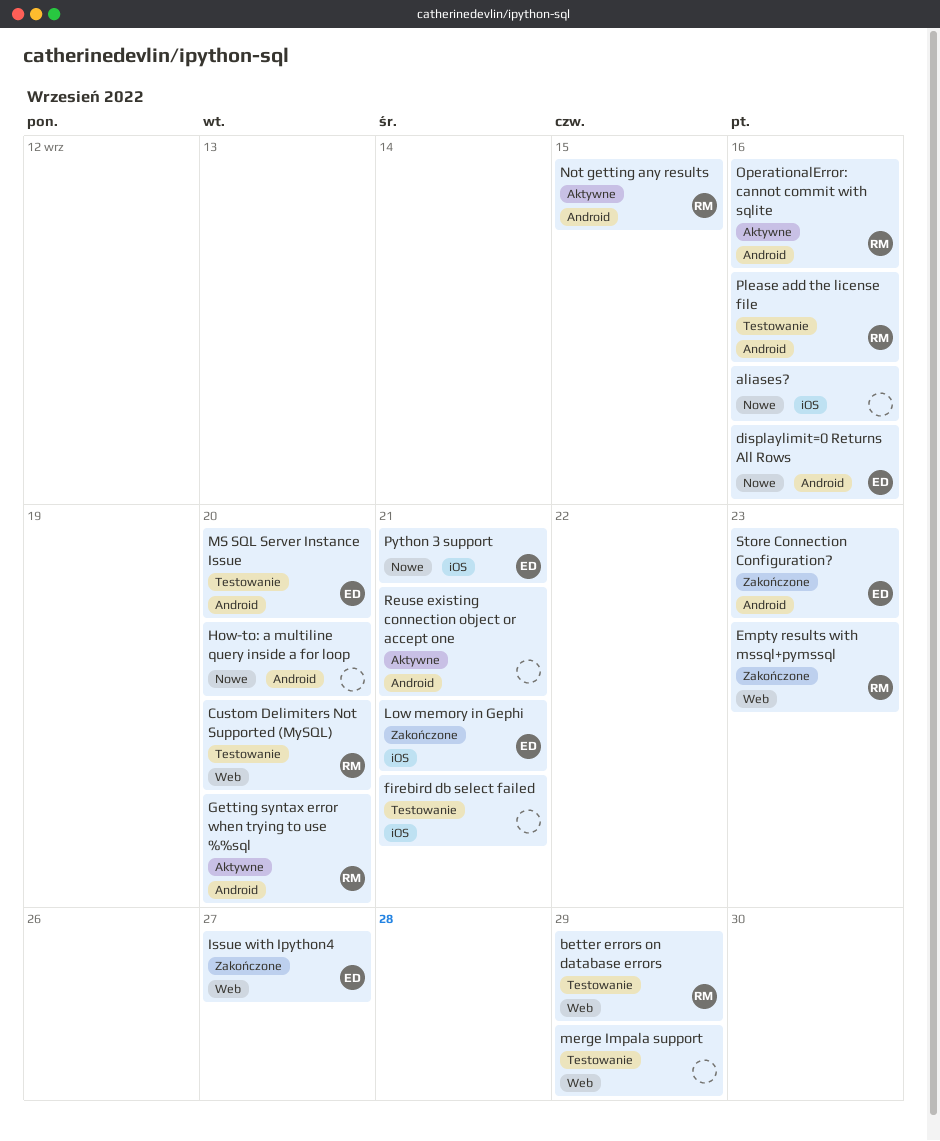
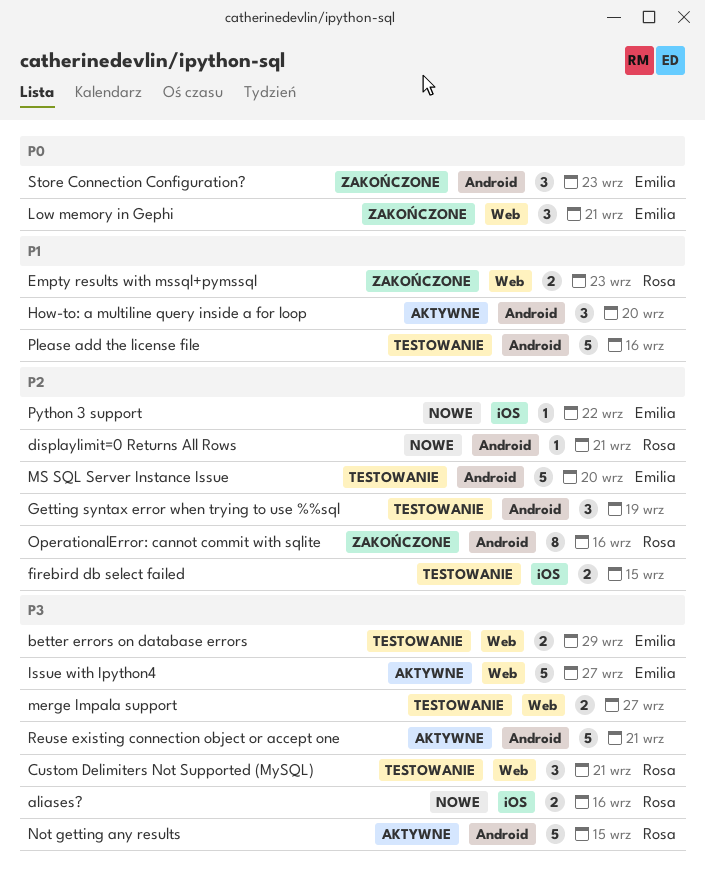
aliases?, owner: none -> Rosa
better errors on database errors, owner: Rosa -> Emilia
Custom Delimiters Not Supported (MySQL), due: Sep 20 -> Sep 21
displaylimit=0 Returns All Rows, owner: Emilia -> Rosa
displaylimit=0 Returns All Rows, due: Sep 16 -> Sep 21
firebird db select failed, due: Sep 21 -> Sep 15
Getting syntax error when trying to use %%sql, status: Aktywne -> Testowanie
Getting syntax error when trying to use %%sql, owner: Rosa -> none
Getting syntax error when trying to use %%sql, due: Sep 20 -> Sep 19
How-to: a multiline query inside a for loop, status: Nowe -> Aktywne
Issue with Ipython4, status: Zakończone -> Aktywne
Low memory in Gephi, label: iOS -> Web
merge Impala support, due: Sep 29 -> Sep 27
OperationalError: cannot commit with sqlite, status: Aktywne -> Zakończone
Please add the license file, owner: Rosa -> none
Python 3 support, due: Sep 21 -> Sep 22

